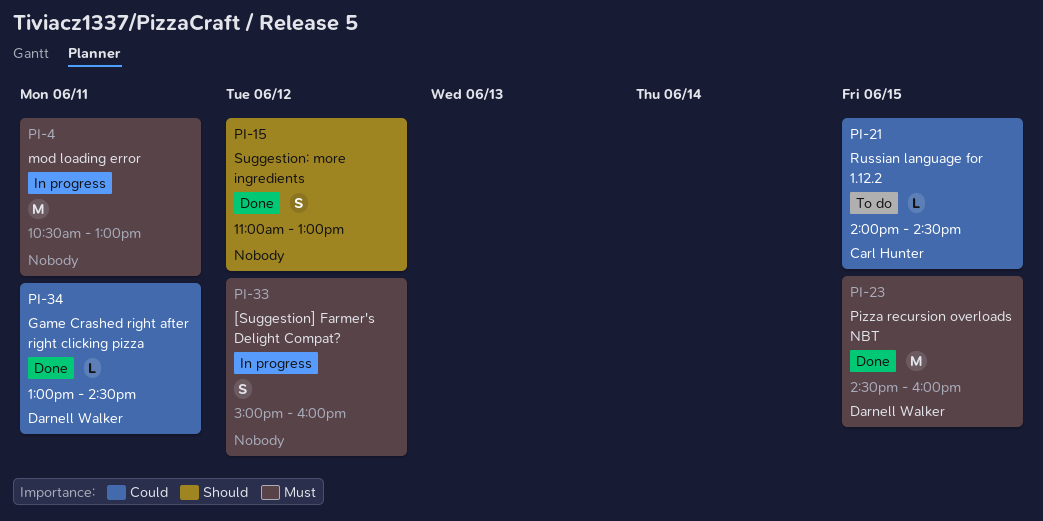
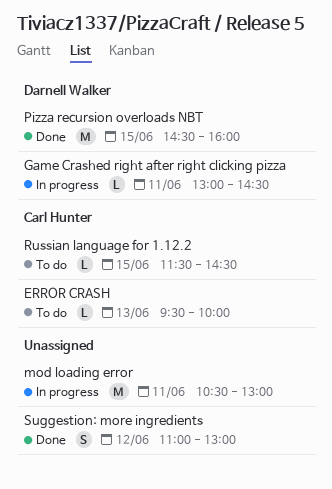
[Suggestion] Farmer's Delight Compat?: present -> none
ERROR CRASH: none -> present
Game Crashed right after right clicking pizza, status: Done -> In progress
Russian language for 1.12.2, begins: 14:00 -> 11:30

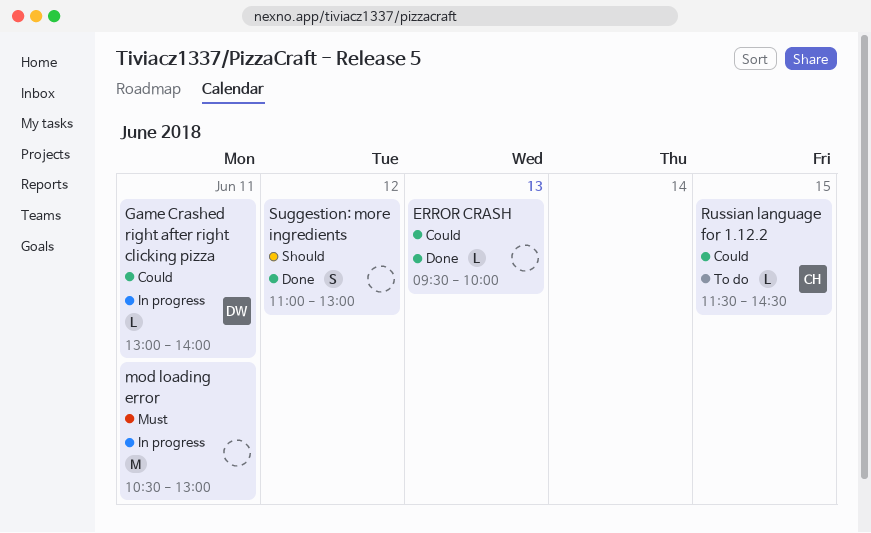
ERROR CRASH, status: To do -> Done
ERROR CRASH, owner: Carl Hunter -> none
Game Crashed right after right clicking pizza, ends: 14:30 -> 14:00
Pizza recursion overloads NBT: present -> none

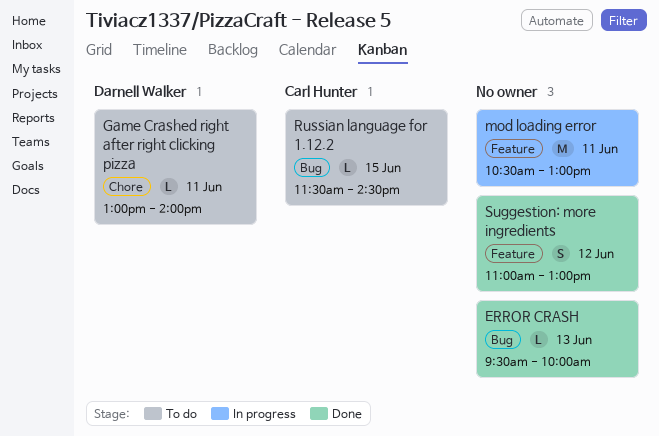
Game Crashed right after right clicking pizza, status: In progress -> To do

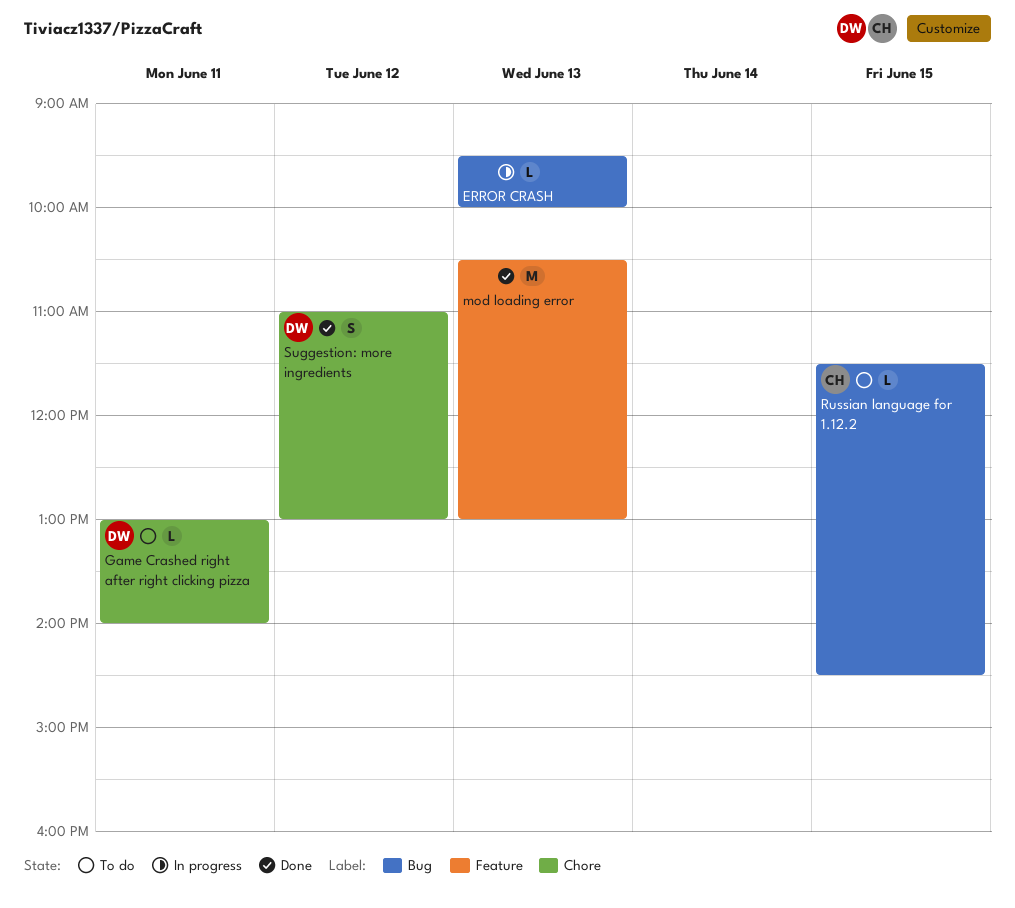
ERROR CRASH, status: Done -> In progress
mod loading error, status: In progress -> Done
mod loading error, day: Jun 11 -> Jun 13
Suggestion: more ingredients, owner: none -> Darnell Walker
Suggestion: more ingredients, label: Feature -> Chore

